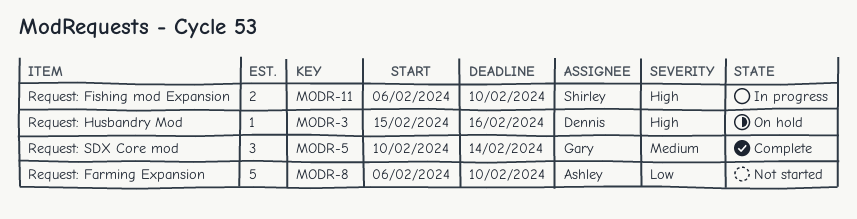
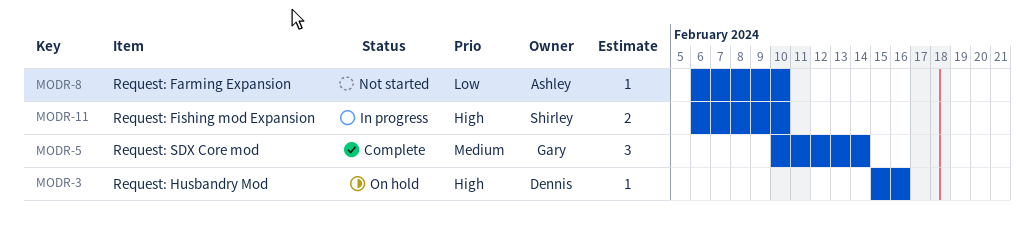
MODR-8, estimate: 5 -> 1

